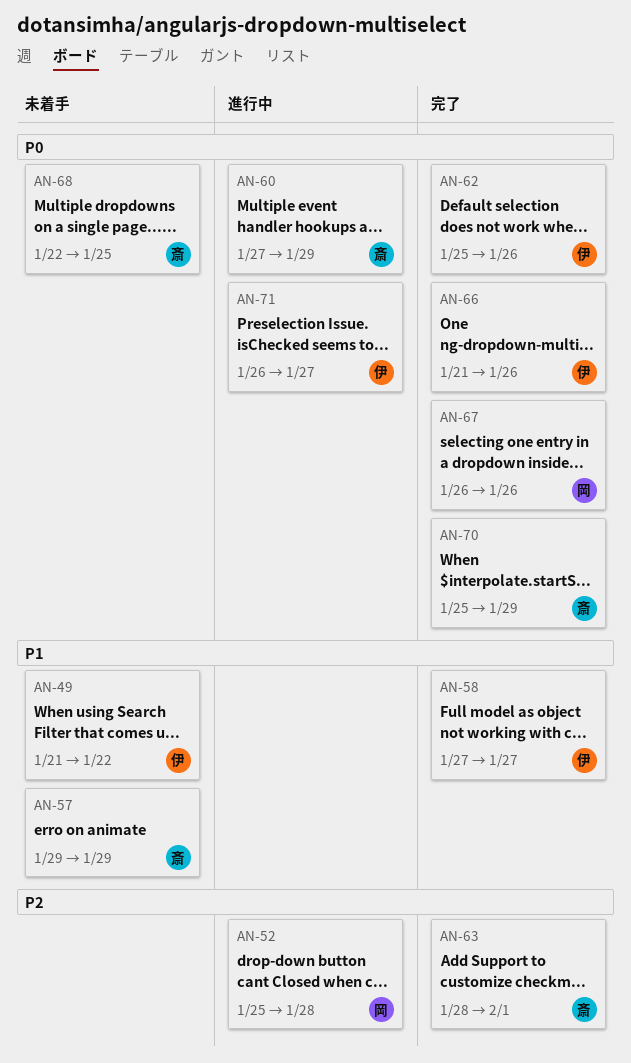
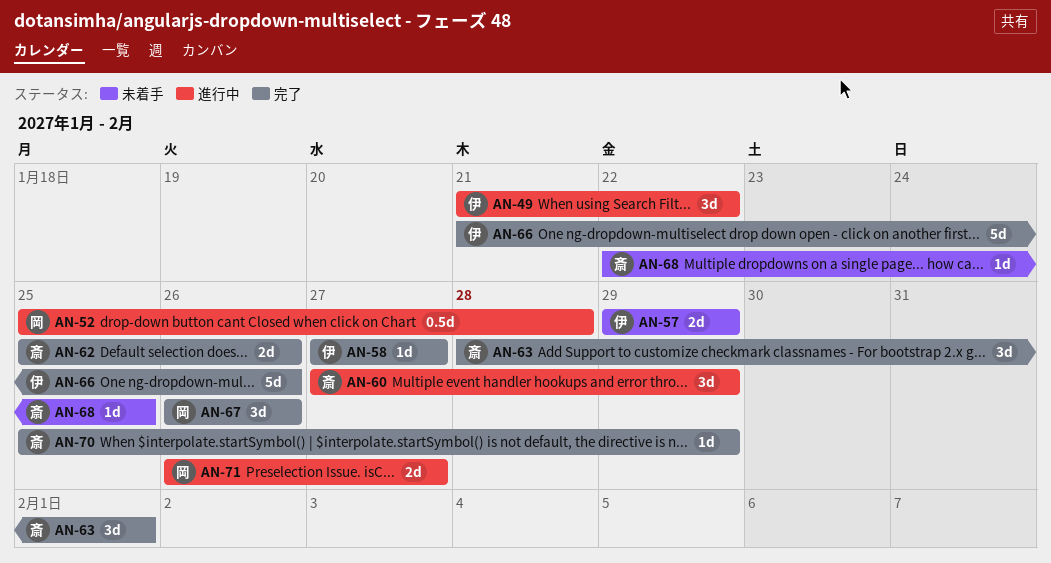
AN-49, status: 未着手 -> 進行中
AN-57, owner: 斎 -> 伊
AN-62, owner: 伊 -> 斎
AN-71, owner: 伊 -> 岡

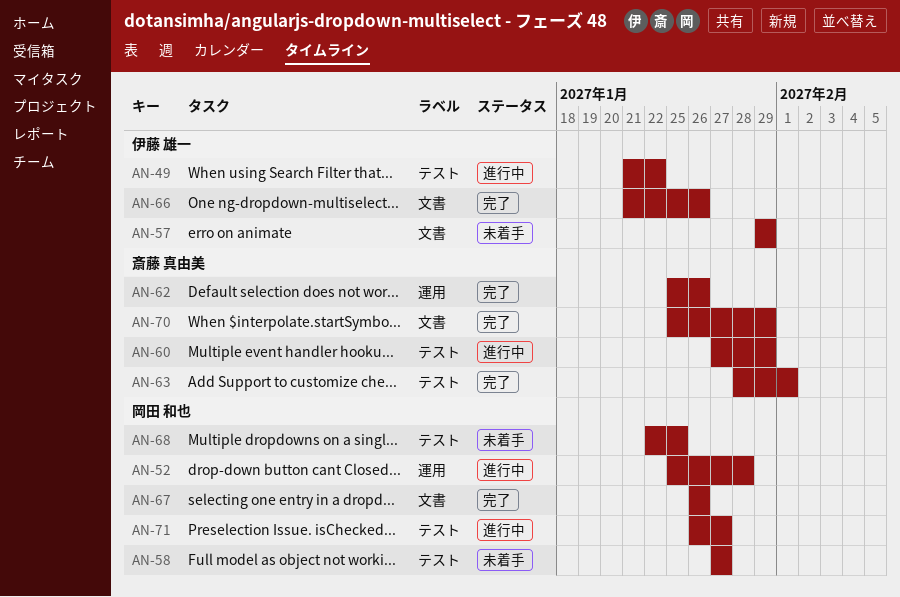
AN-58, status: 完了 -> 未着手
AN-58, owner: 伊藤 雄一 -> 岡田 和也
AN-68, owner: 斎藤 真由美 -> 岡田 和也

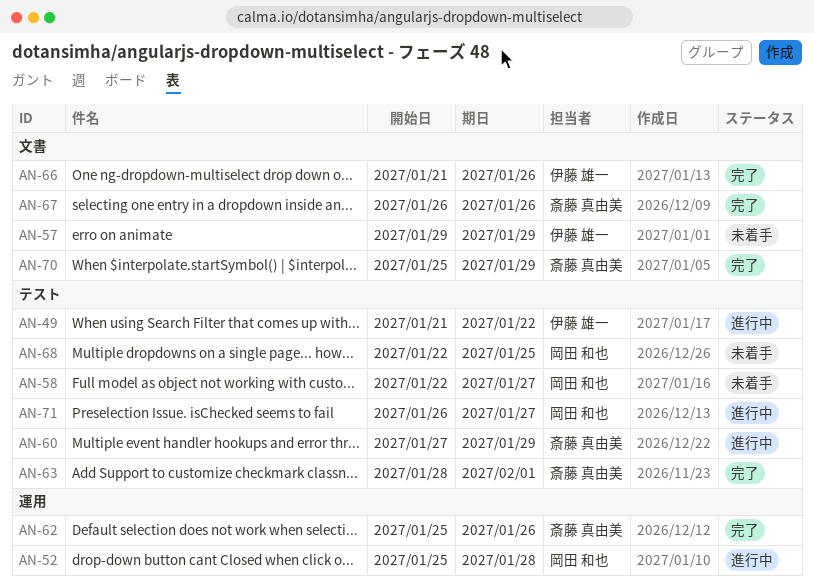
AN-58, start: Jan 27 -> Jan 22
AN-67, owner: 岡田 和也 -> 斎藤 真由美

